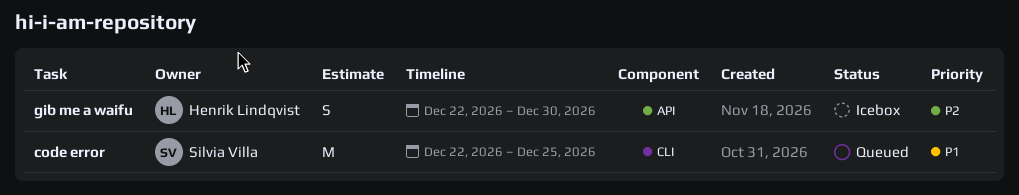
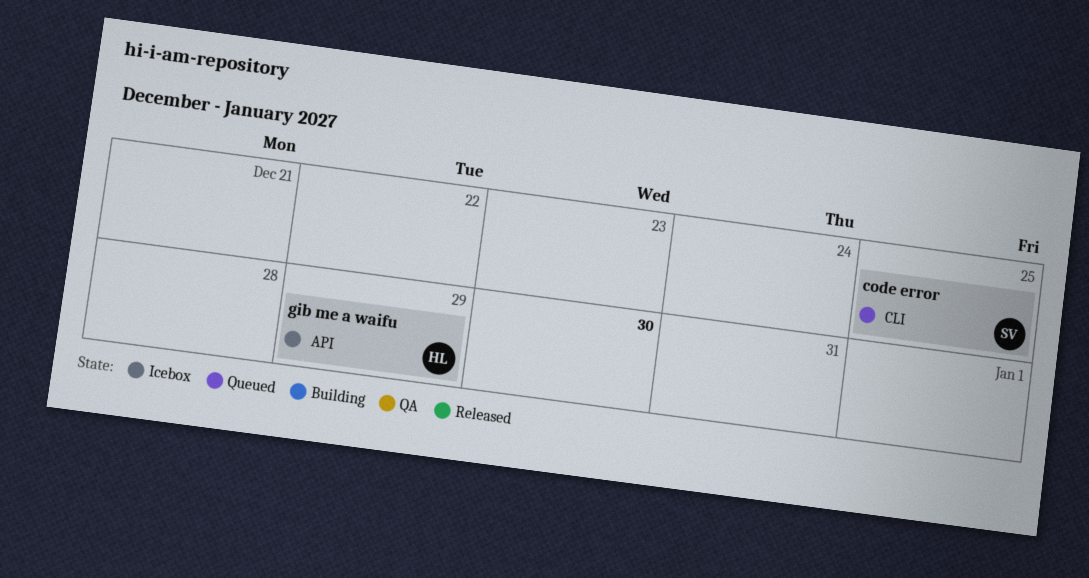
gib me a waifu, due: Dec 30 -> Dec 29

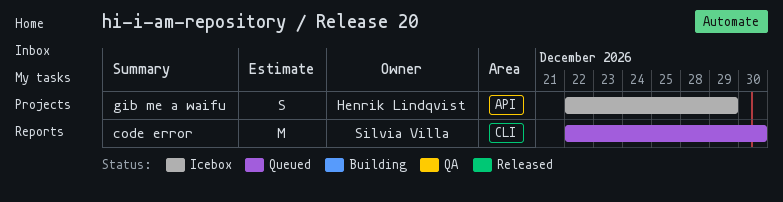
code error, due: Dec 25 -> Dec 30

